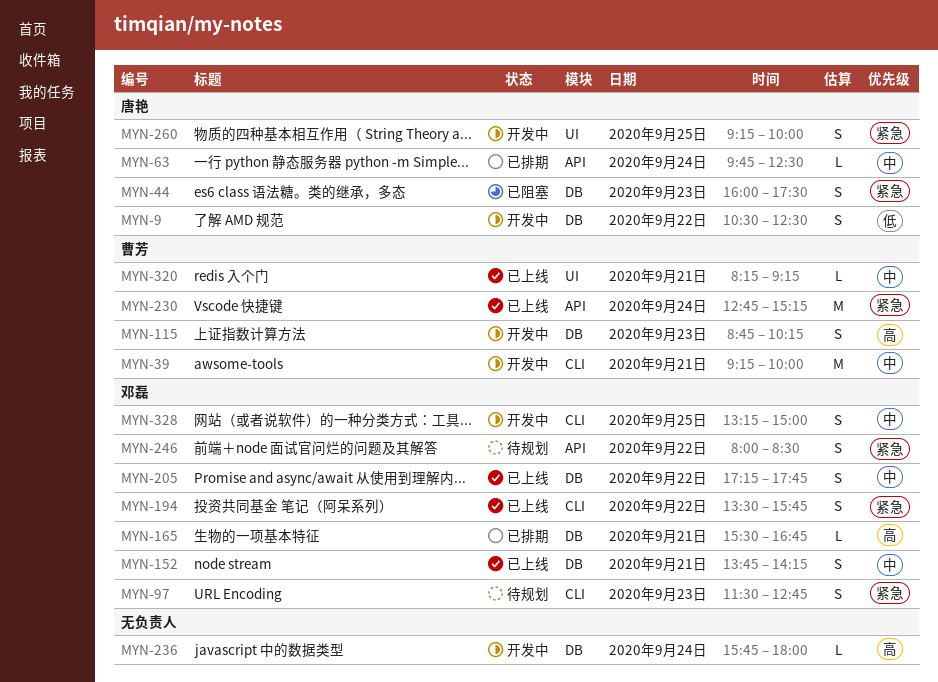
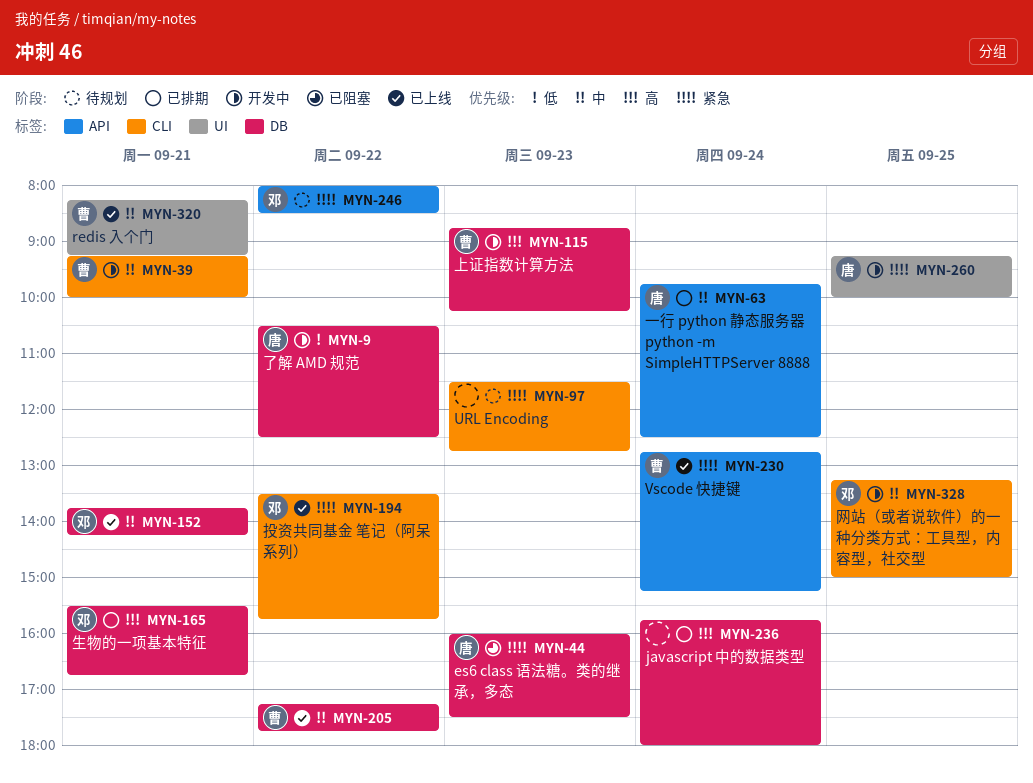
MYN-97, owner: 邓磊 -> none
MYN-205, owner: 邓磊 -> 曹芳
MYN-236, status: 开发中 -> 已排期

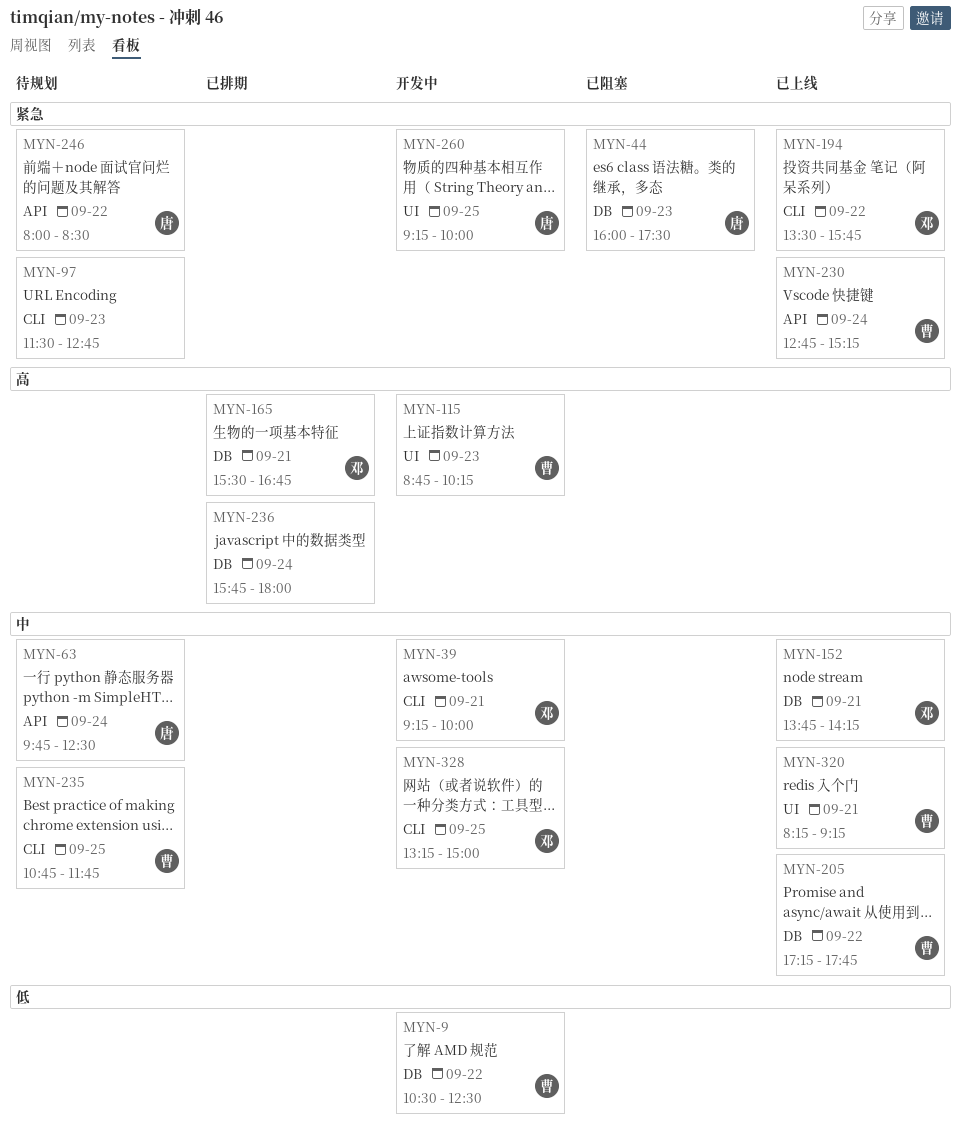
MYN-9, owner: 唐 -> 曹
MYN-39, owner: 曹 -> 邓
MYN-63, status: 已排期 -> 待规划
MYN-115, label: DB -> UI
MYN-235: none -> present
MYN-246, owner: 邓 -> 唐

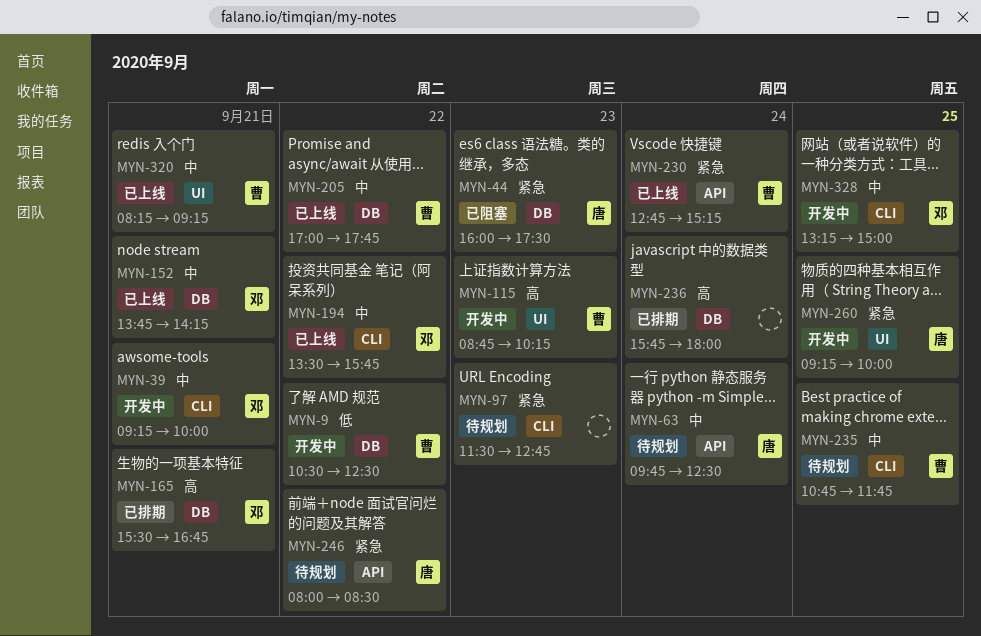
MYN-194, priority: 紧急 -> 中
MYN-205, begins: 17:15 -> 17:00

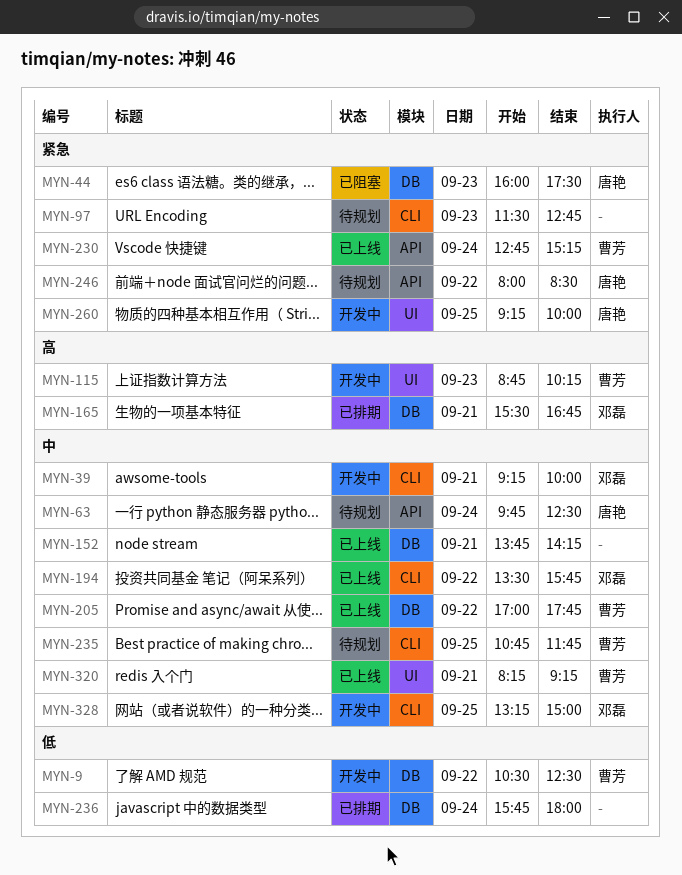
MYN-152, owner: 邓磊 -> none
MYN-236, priority: 高 -> 低

